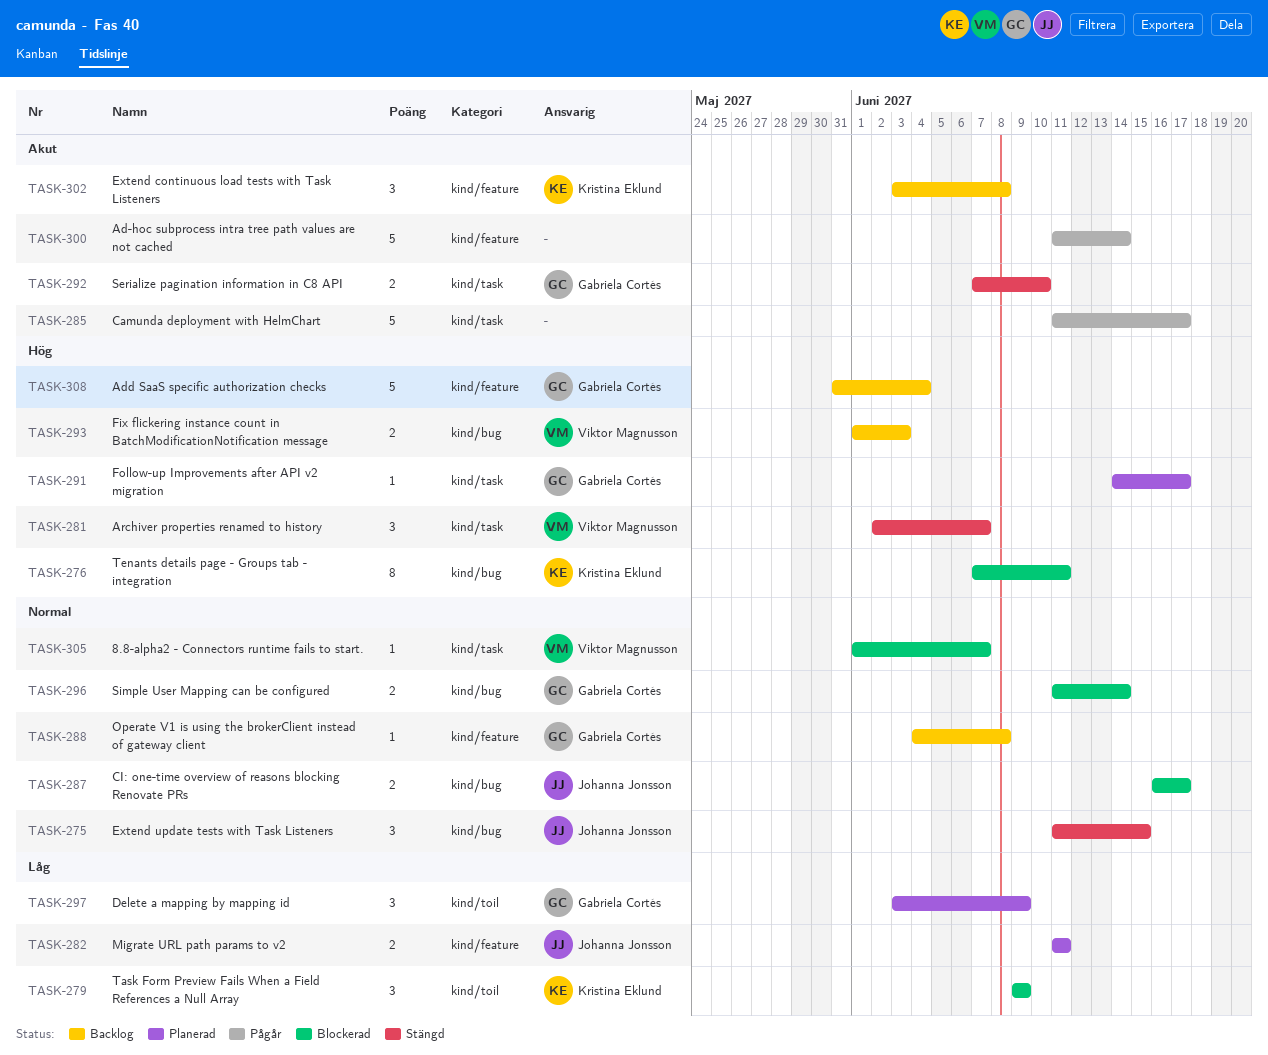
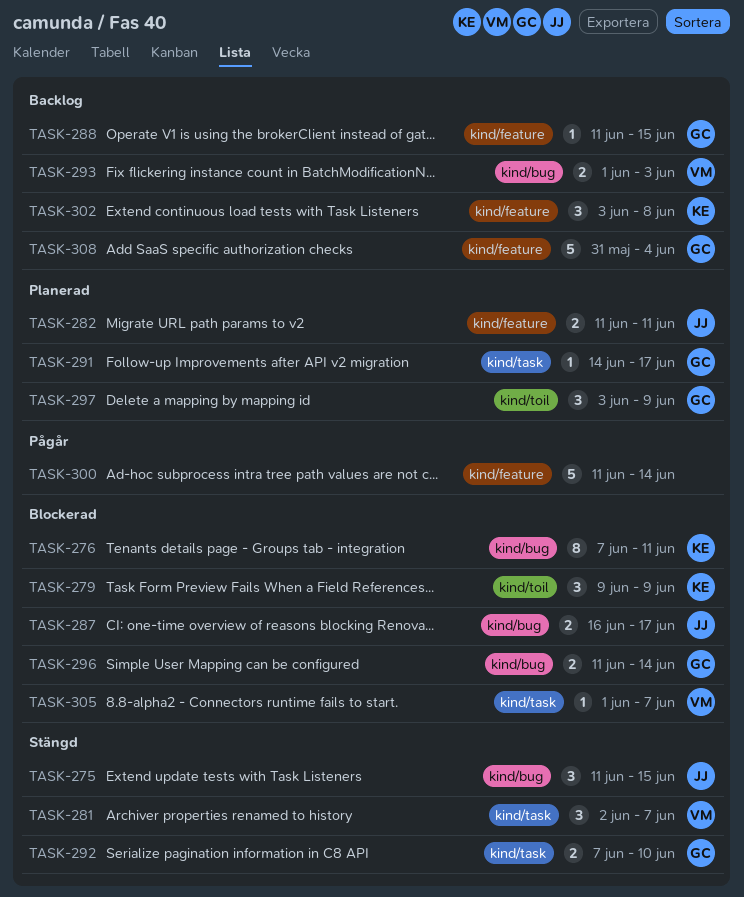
TASK-285: present -> none
TASK-288, start: Jun 4 -> Jun 11
TASK-288, due: Jun 8 -> Jun 15

